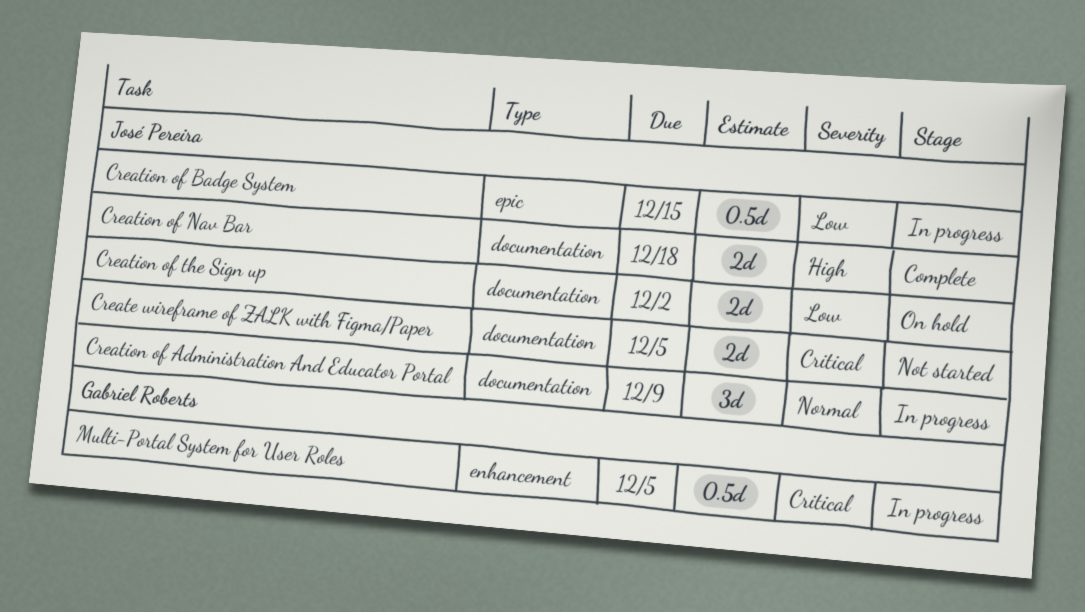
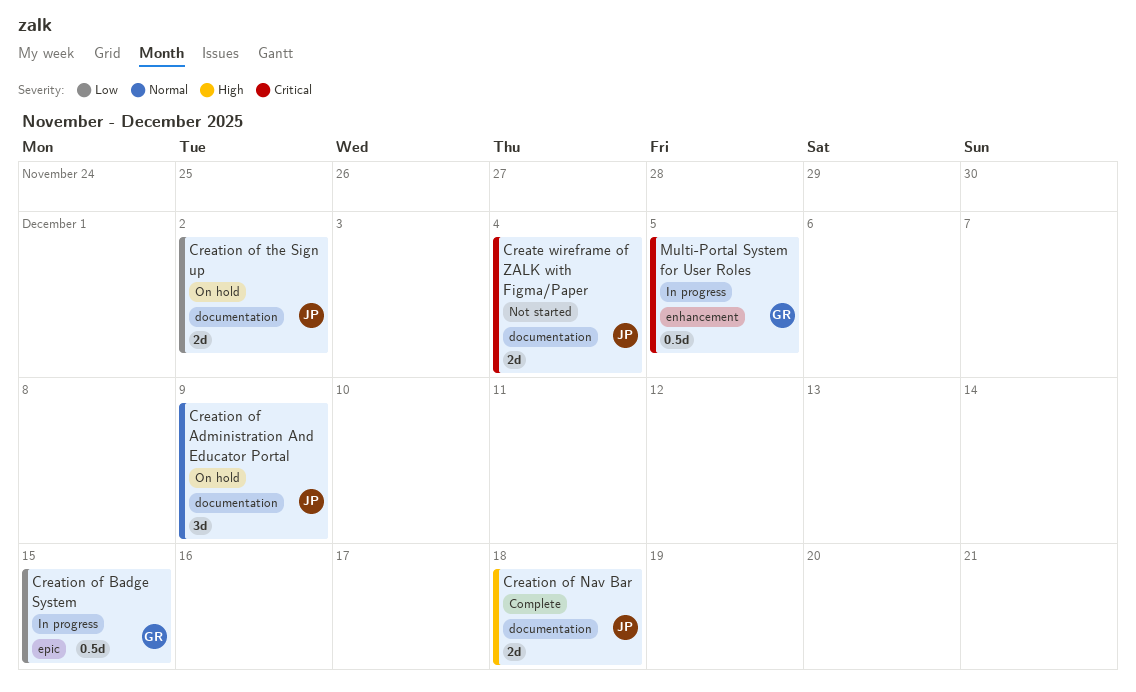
Create wireframe of ZALK with Figma/Paper, due: Dec 5 -> Dec 4
Creation of Administration And Educator Portal, status: In progress -> On hold
Creation of Badge System, owner: José Pereira -> Gabriel Roberts

